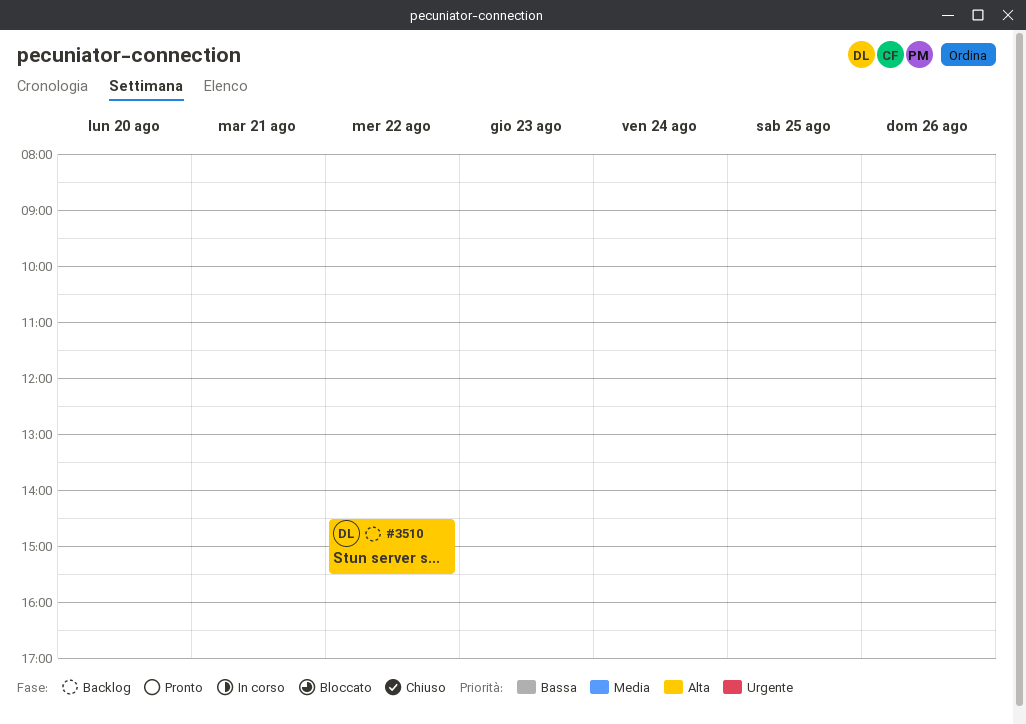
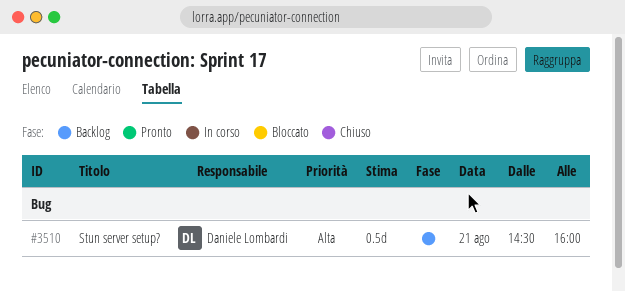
#3510, day: Aug 22 -> Aug 21
#3510, ends: 15:30 -> 16:00

